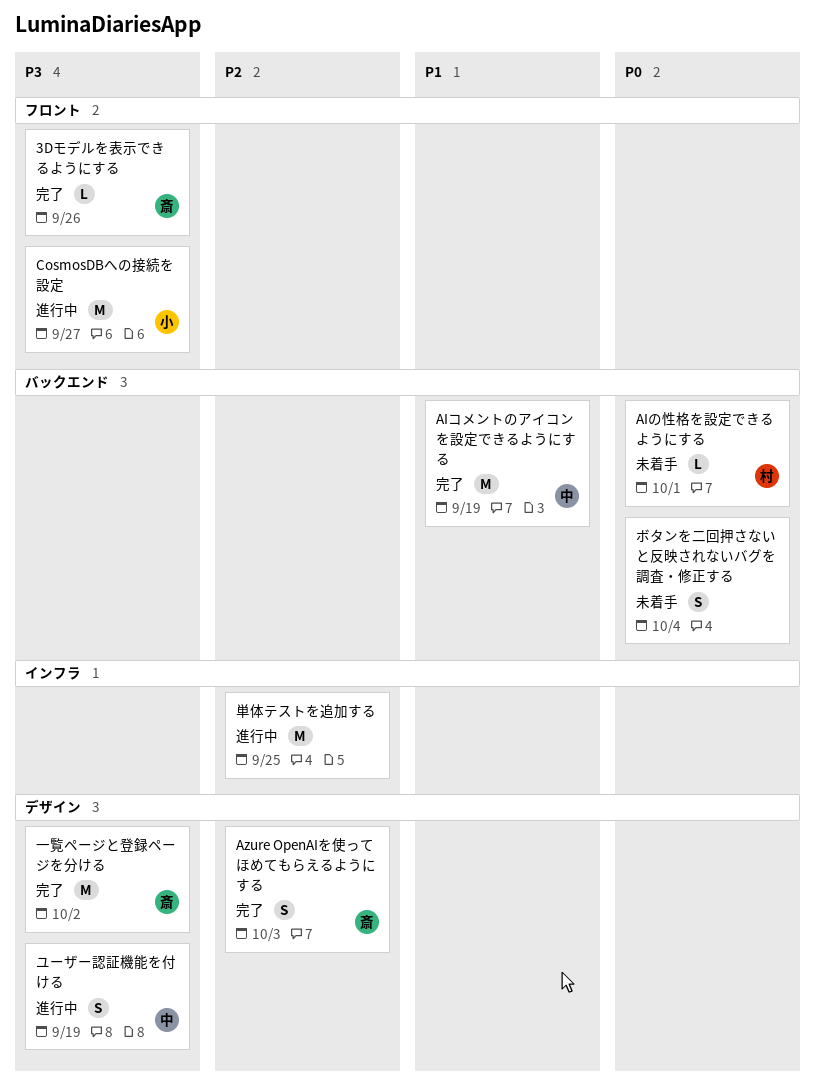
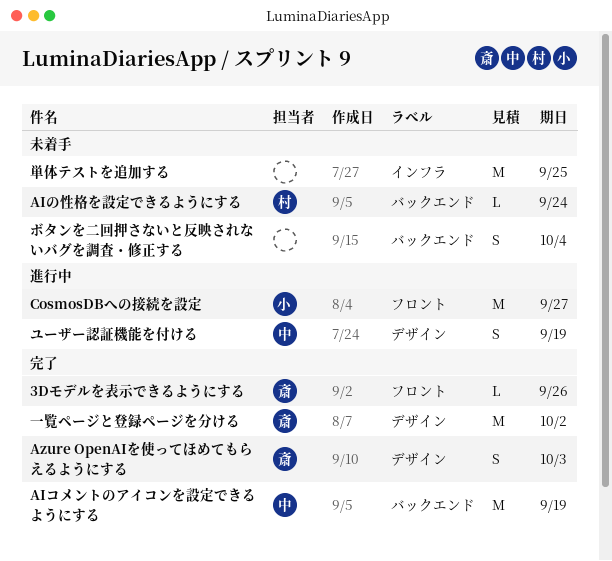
AIの性格を設定できるようにする, due: Oct 1 -> Sep 24
単体テストを追加する, status: 進行中 -> 未着手

